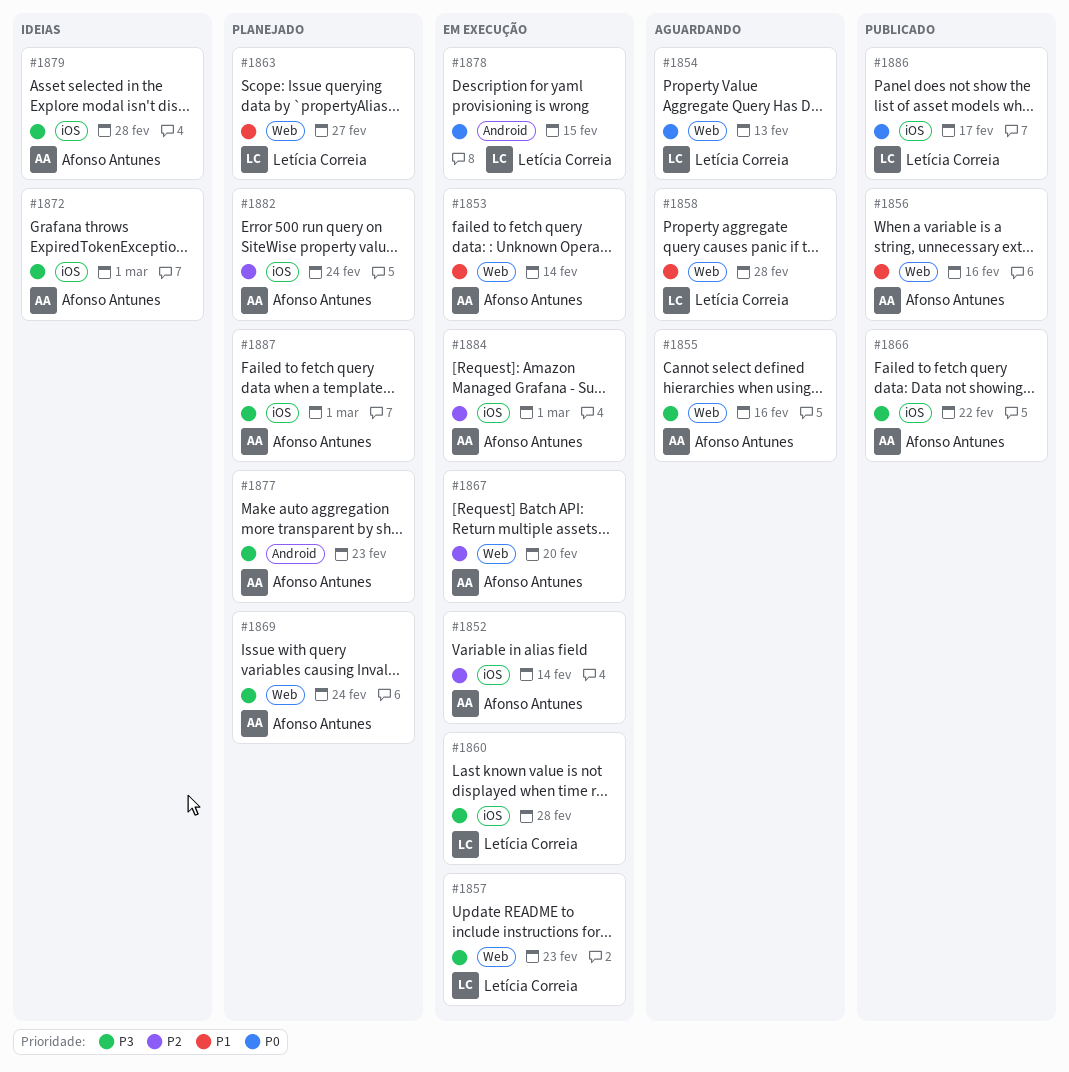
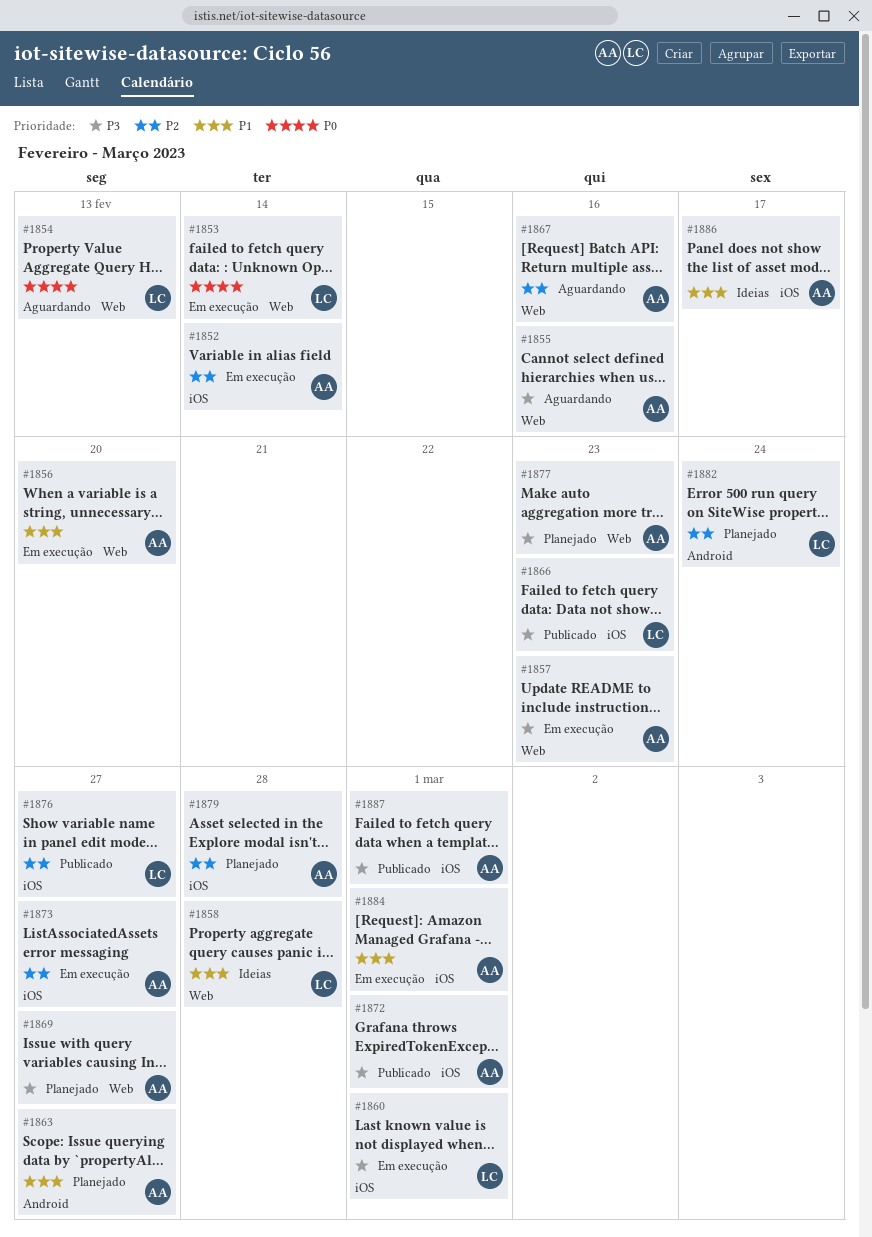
#1853, owner: Afonso Antunes -> Letícia Correia
#1853, priority: P1 -> P0
#1856, status: Publicado -> Em execução
#1856, due: Feb 16 -> Feb 20
#1857, owner: Letícia Correia -> Afonso Antunes
#1858, status: Aguardando -> Ideias
#1860, due: Feb 28 -> Mar 1
#1863, owner: Letícia Correia -> Afonso Antunes
#1863, label: Web -> Android
#1866, owner: Afonso Antunes -> Letícia Correia
#1866, due: Feb 22 -> Feb 23
#1867, status: Em execução -> Aguardando
#1867, due: Feb 20 -> Feb 16
#1869, due: Feb 24 -> Feb 27
#1872, status: Ideias -> Publicado
#1873: none -> present
#1876: none -> present
#1877, label: Android -> Web
#1878: present -> none
#1879, status: Ideias -> Planejado
#1879, priority: P3 -> P2
#1882, owner: Afonso Antunes -> Letícia Correia
#1882, label: iOS -> Android
#1884, priority: P2 -> P1
#1886, status: Publicado -> Ideias
#1886, owner: Letícia Correia -> Afonso Antunes
#1886, priority: P0 -> P1
#1887, status: Planejado -> Publicado

